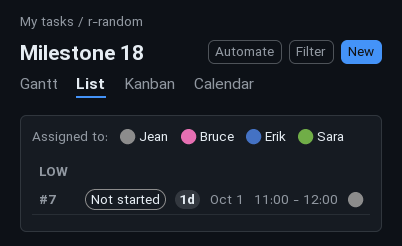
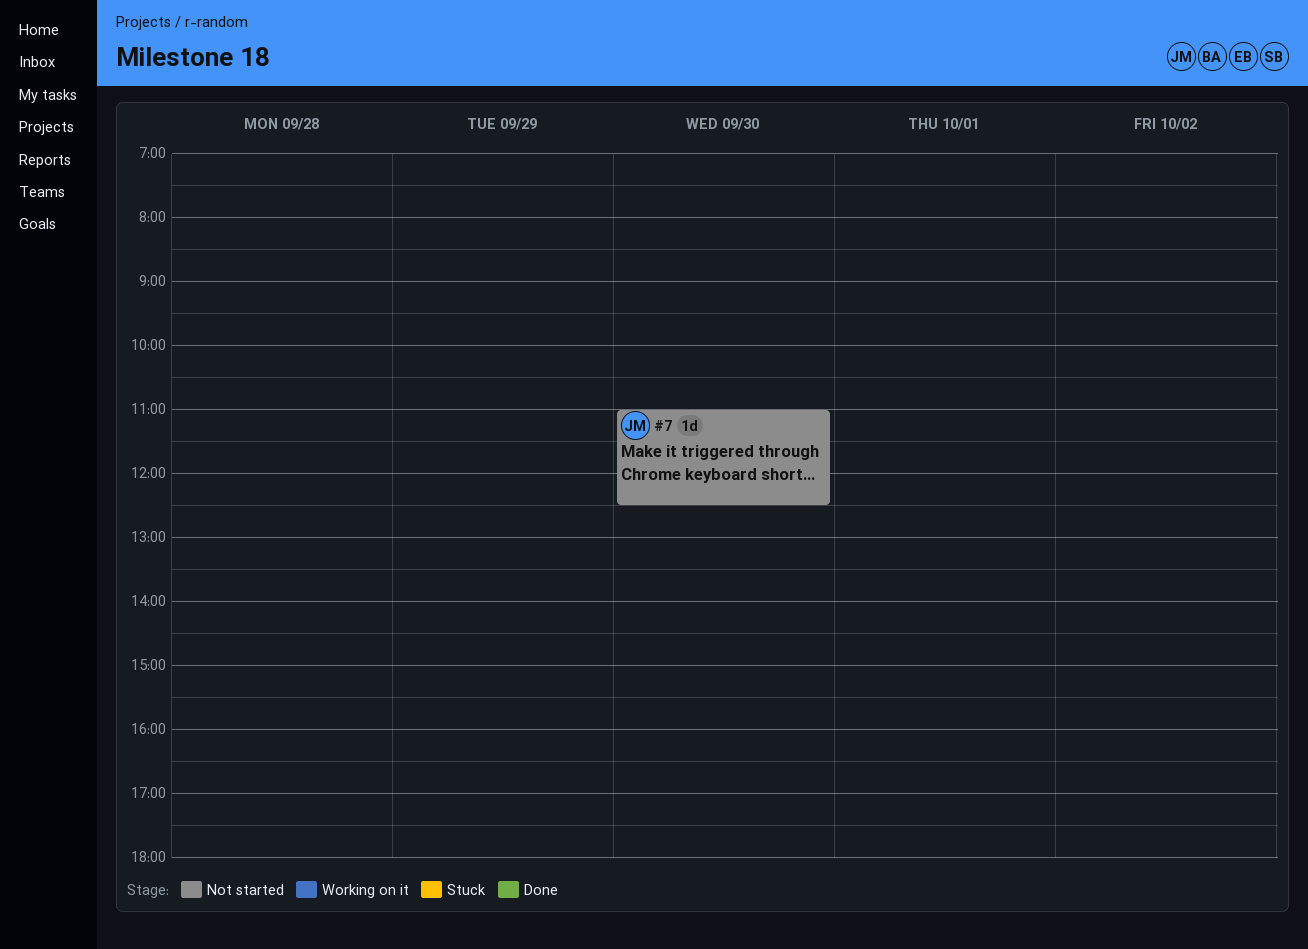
#7, day: Oct 1 -> Sep 30
#7, ends: 12:00 -> 12:30

